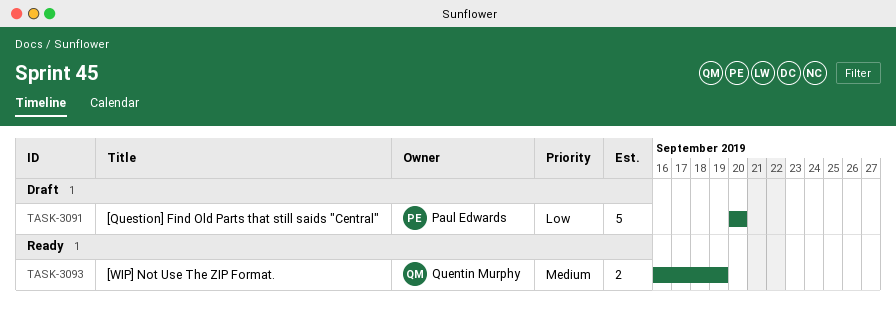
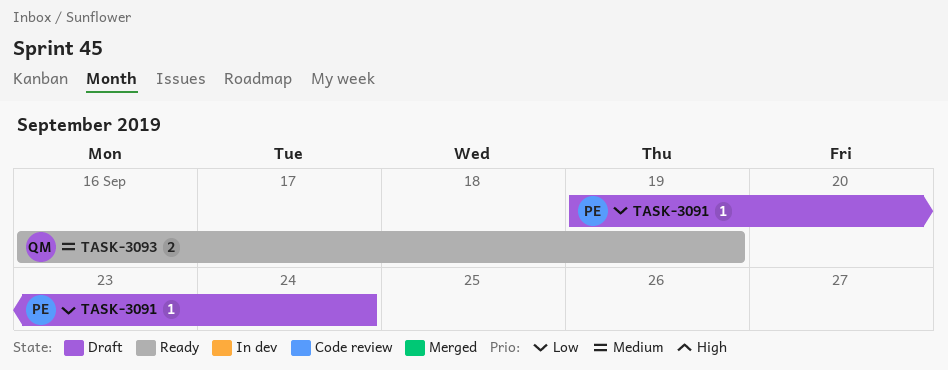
TASK-3091, estimate: 5 -> 1
TASK-3091, start: Sep 20 -> Sep 19
TASK-3091, due: Sep 20 -> Sep 24

